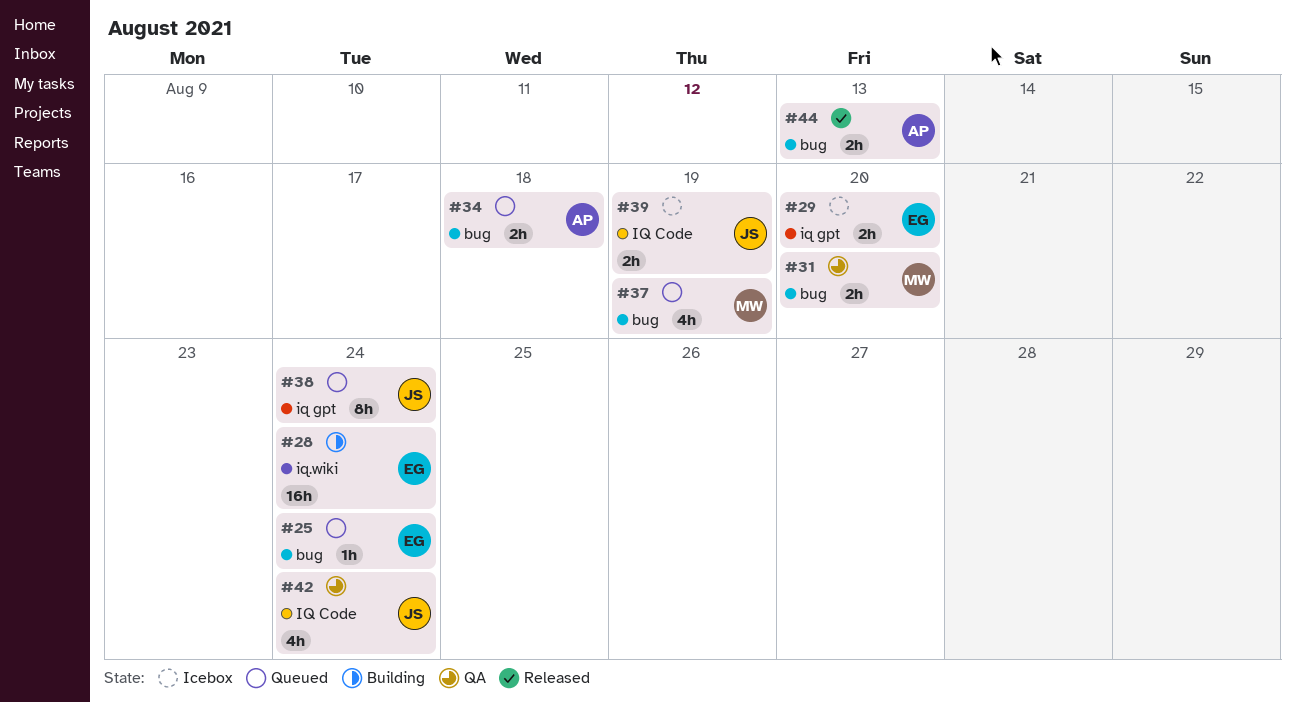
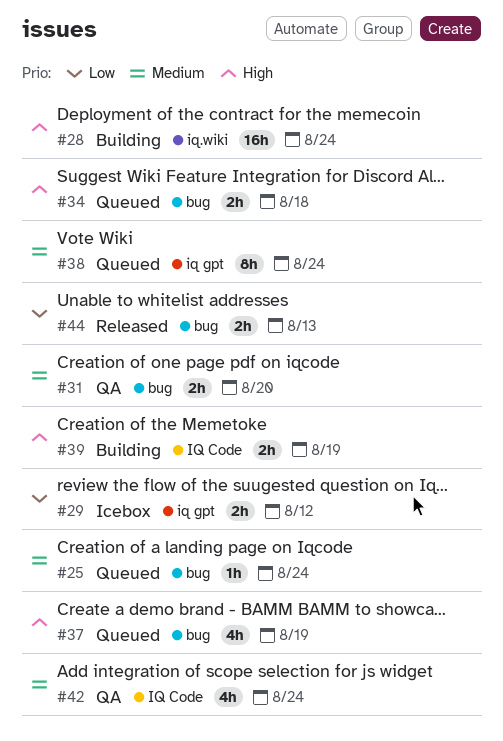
#29, due: Aug 20 -> Aug 12
#39, status: Icebox -> Building

